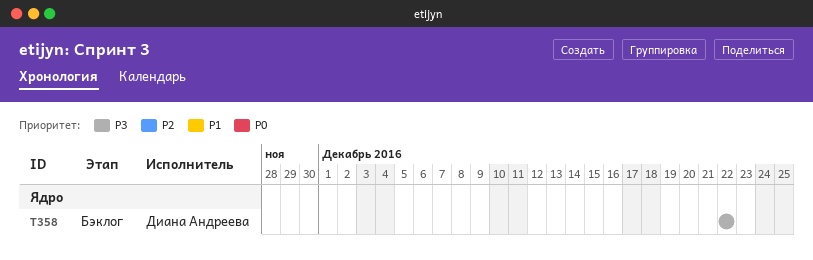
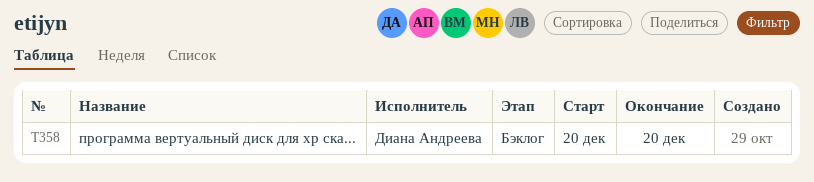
T358, start: Dec 22 -> Dec 20
T358, due: Dec 22 -> Dec 20

